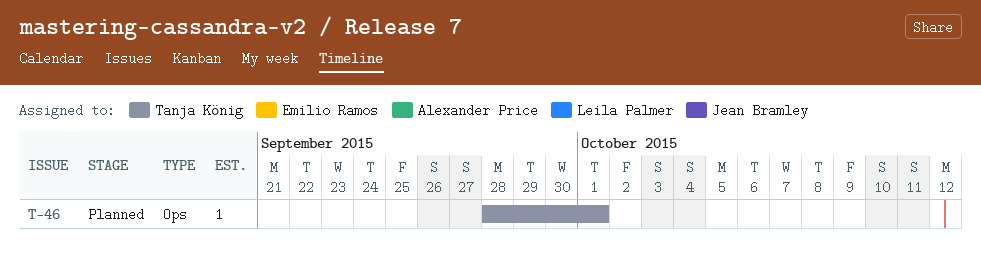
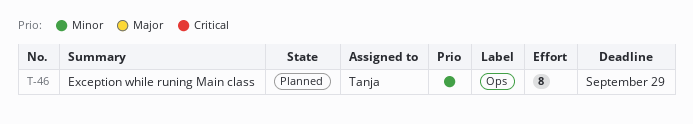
T-46, estimate: 1 -> 8
T-46, due: Oct 1 -> Sep 29

